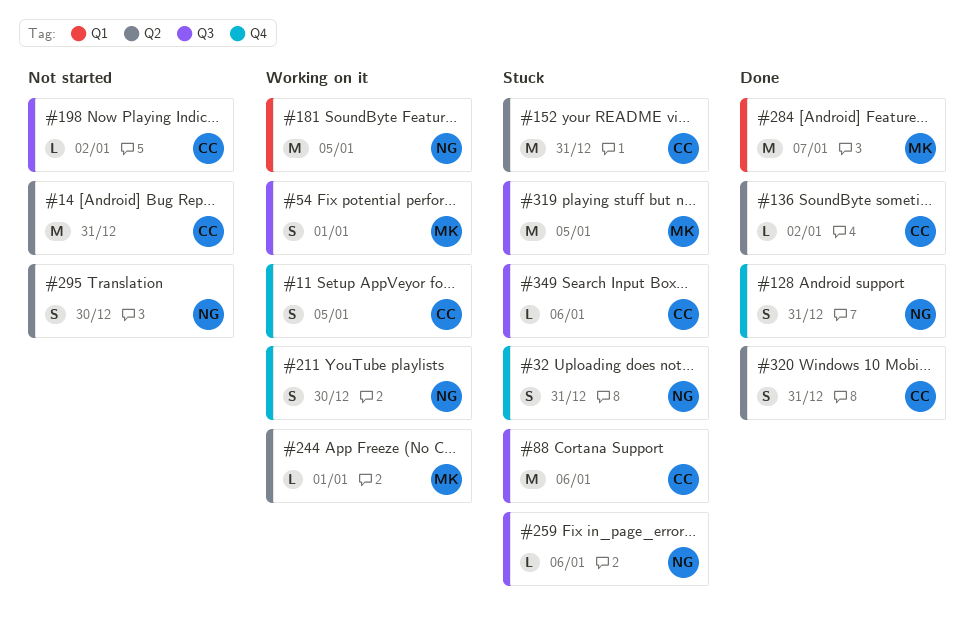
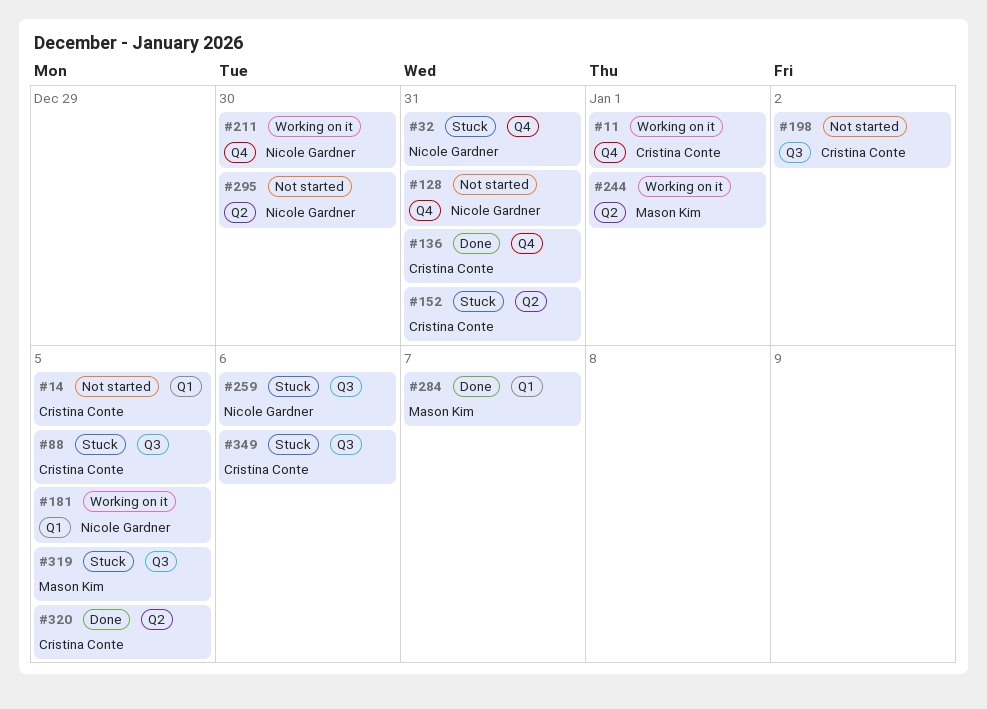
#11, due: Jan 5 -> Jan 1
#14, label: Q2 -> Q1
#14, due: Dec 31 -> Jan 5
#54: present -> none
#88, due: Jan 6 -> Jan 5
#128, status: Done -> Not started
#136, label: Q2 -> Q4
#136, due: Jan 2 -> Dec 31
#320, due: Dec 31 -> Jan 5

